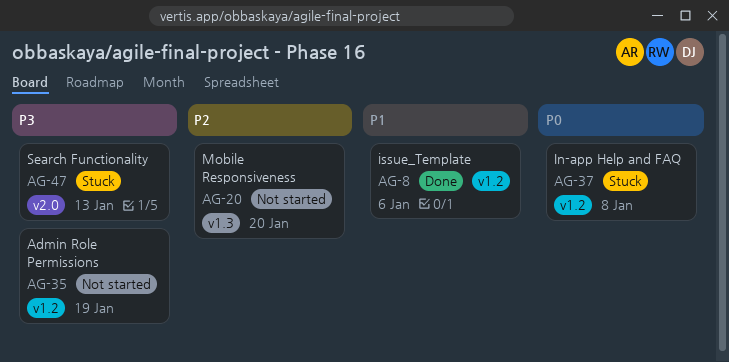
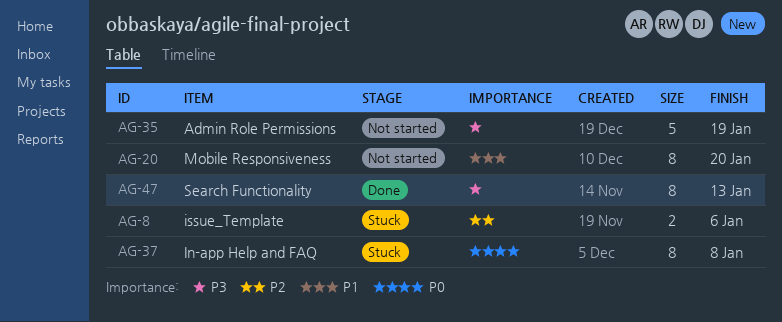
AG-8, status: Done -> Stuck
AG-8, priority: P1 -> P2
AG-20, priority: P2 -> P1
AG-47, status: Stuck -> Done

